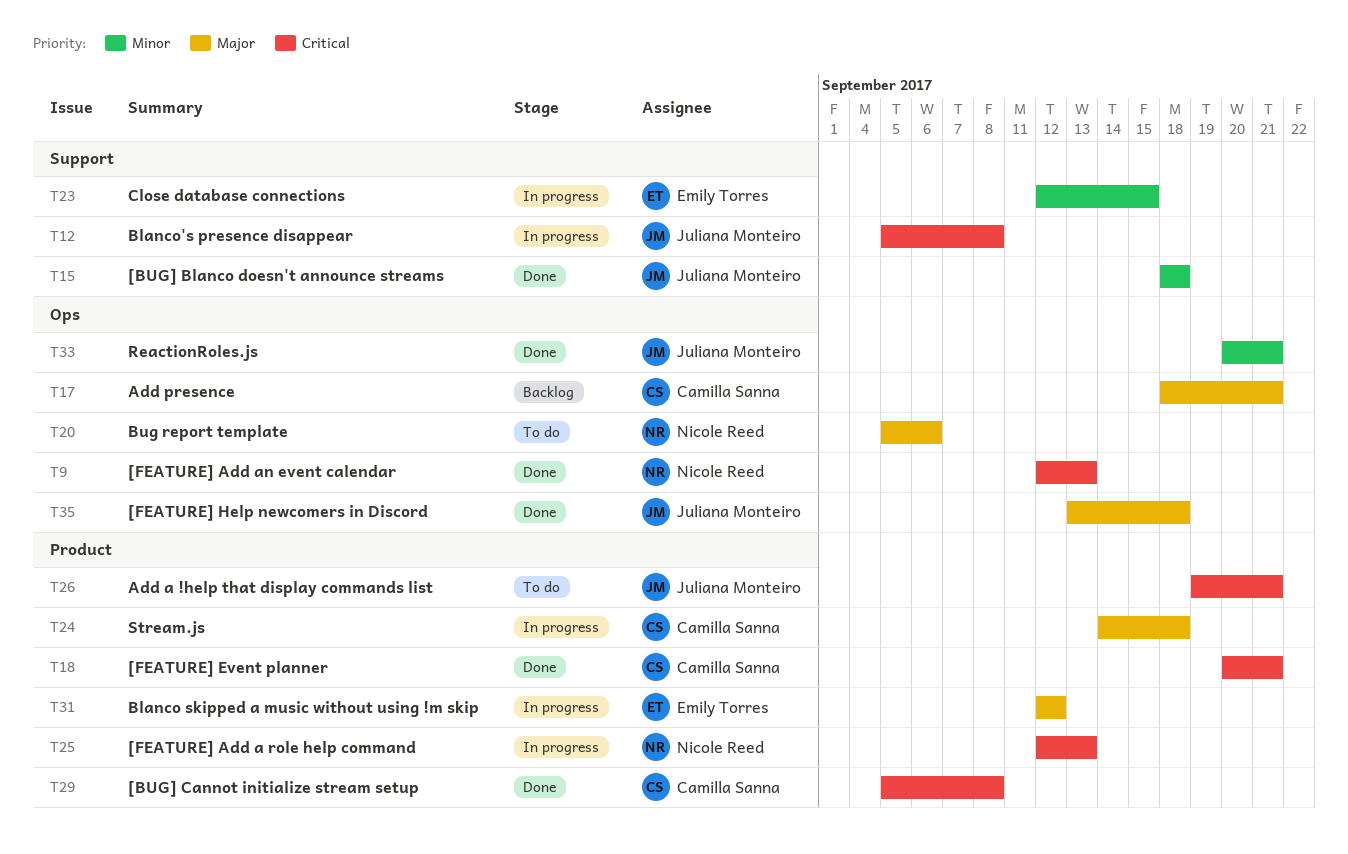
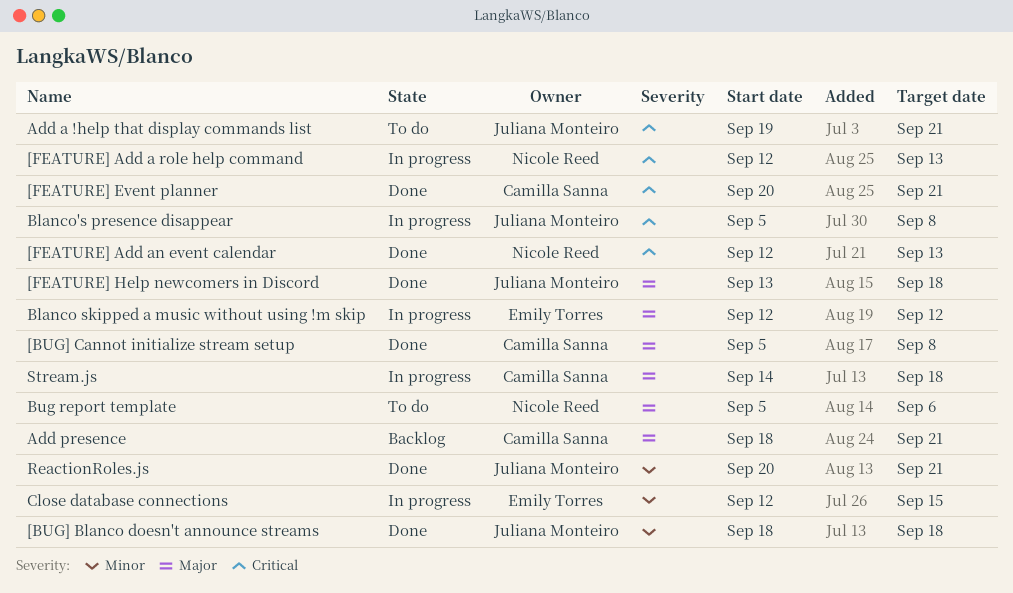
[BUG] Cannot initialize stream setup, priority: Critical -> Major

